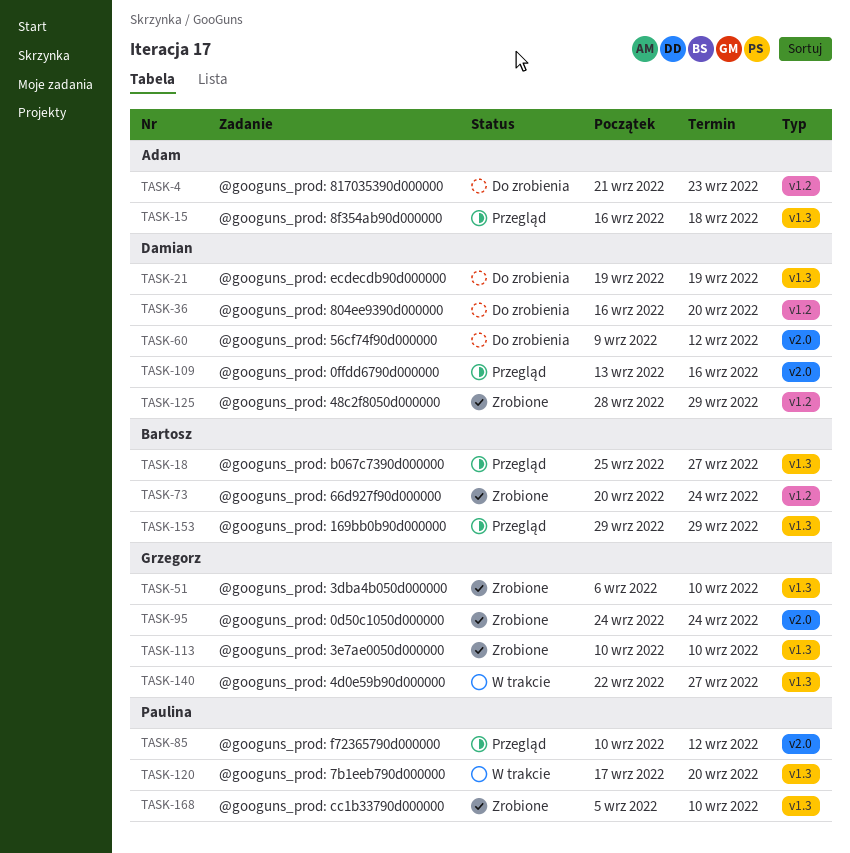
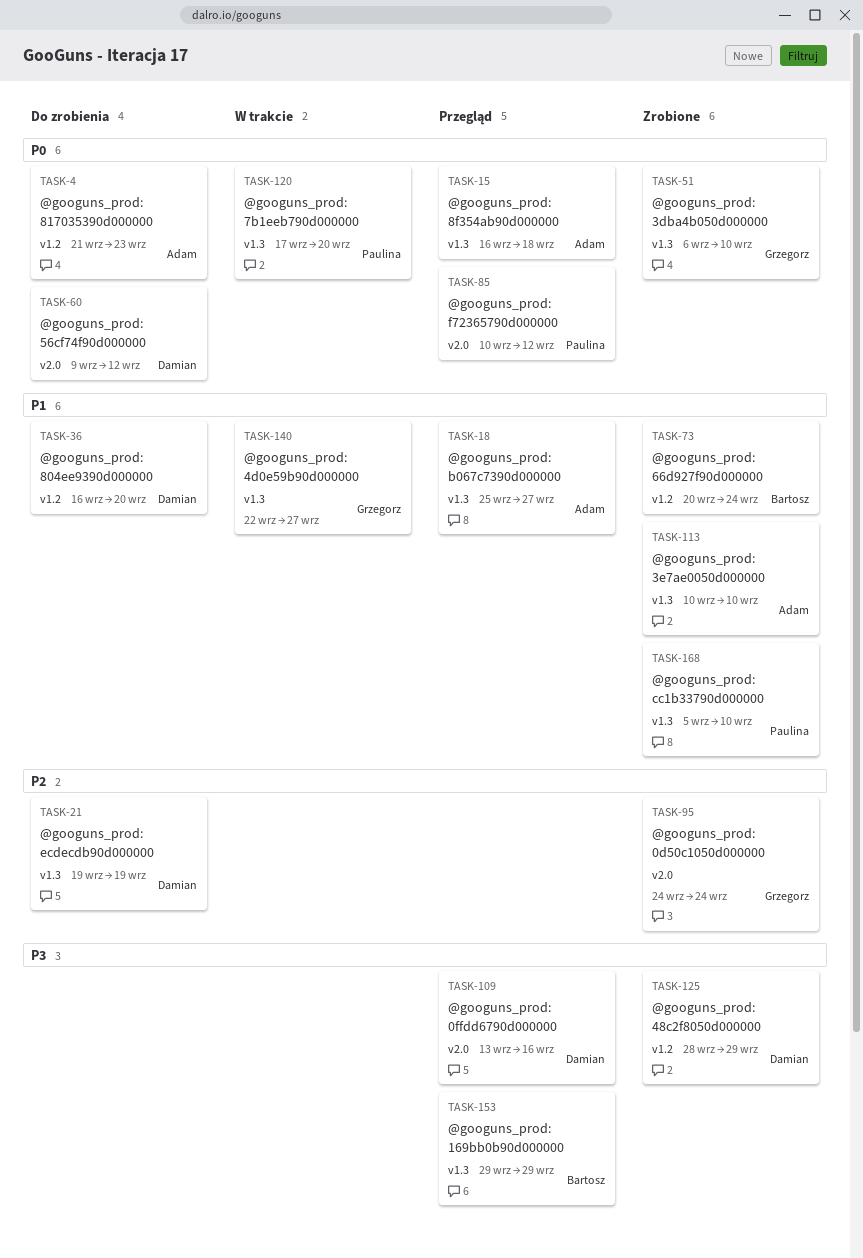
TASK-18, owner: Bartosz -> Adam
TASK-113, owner: Grzegorz -> Adam

